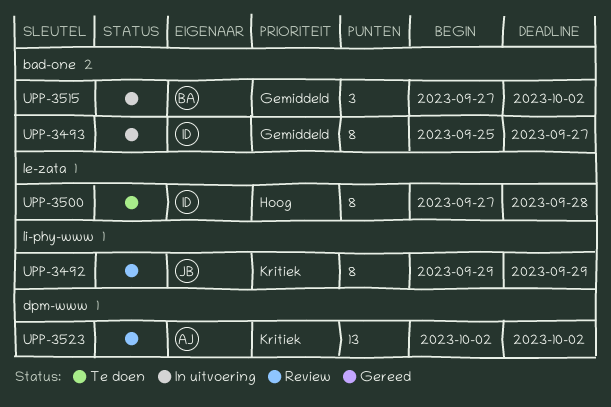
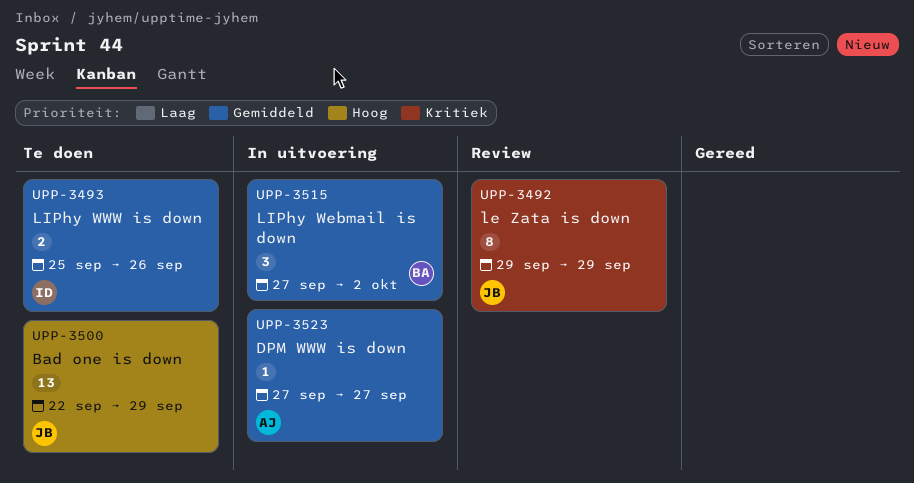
UPP-3493, status: In uitvoering -> Te doen
UPP-3493, estimate: 8 -> 2
UPP-3493, due: Sep 27 -> Sep 26
UPP-3500, owner: ID -> JB
UPP-3500, estimate: 8 -> 13
UPP-3500, start: Sep 27 -> Sep 22
UPP-3500, due: Sep 28 -> Sep 29
UPP-3523, status: Review -> In uitvoering
UPP-3523, priority: Kritiek -> Gemiddeld
UPP-3523, estimate: 13 -> 1
UPP-3523, start: Oct 2 -> Sep 27
UPP-3523, due: Oct 2 -> Sep 27

